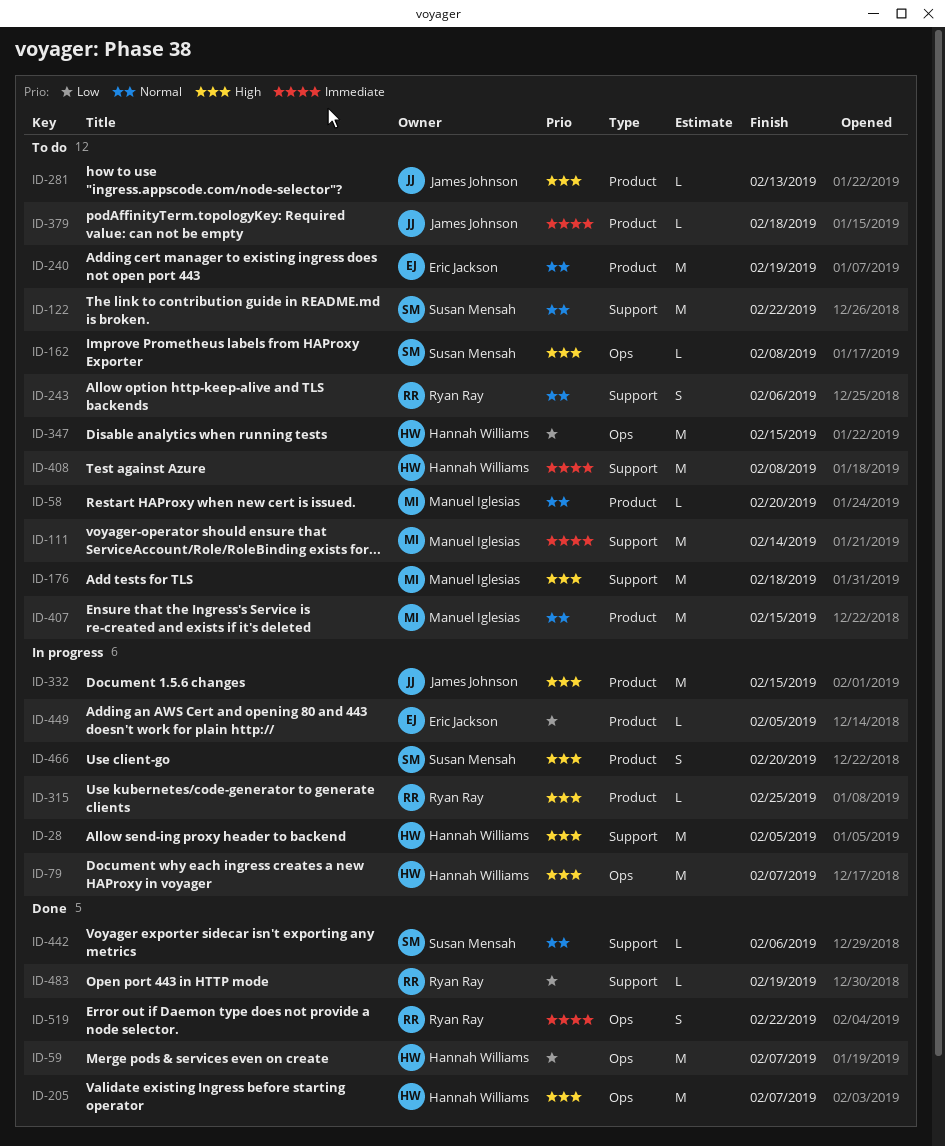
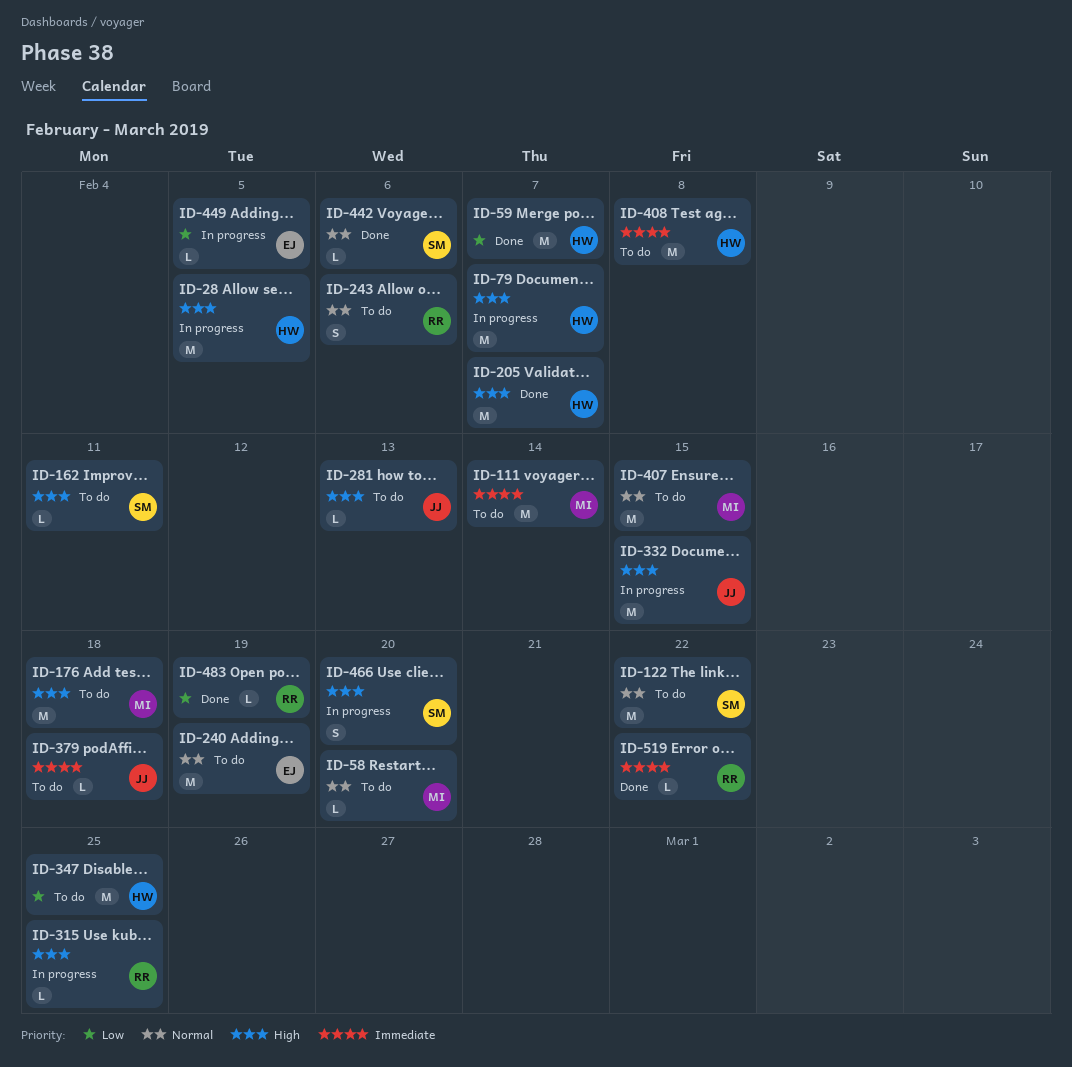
ID-162, due: Feb 8 -> Feb 11
ID-347, due: Feb 15 -> Feb 25
ID-519, estimate: S -> L

